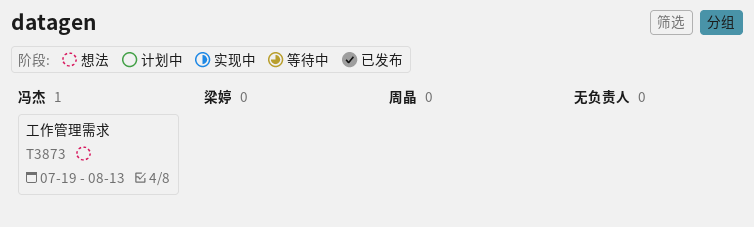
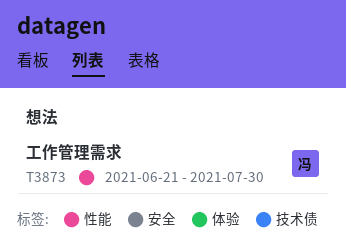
T3873, start: Jul 19 -> Jun 21
T3873, due: Aug 13 -> Jul 30

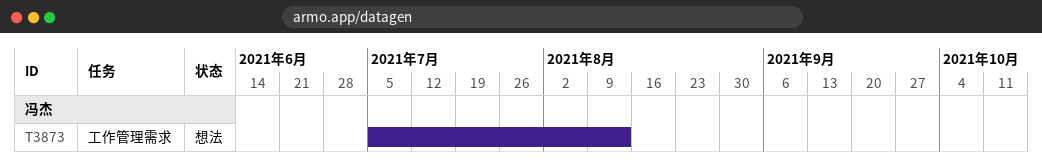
T3873, start: Jun 21 -> Jul 5
T3873, due: Jul 30 -> Aug 13

